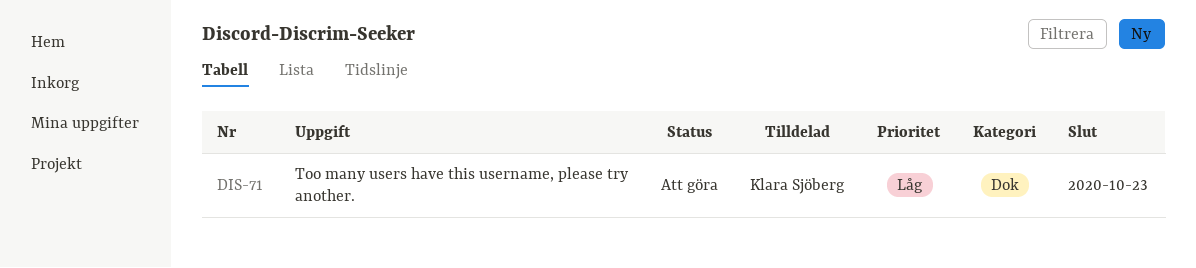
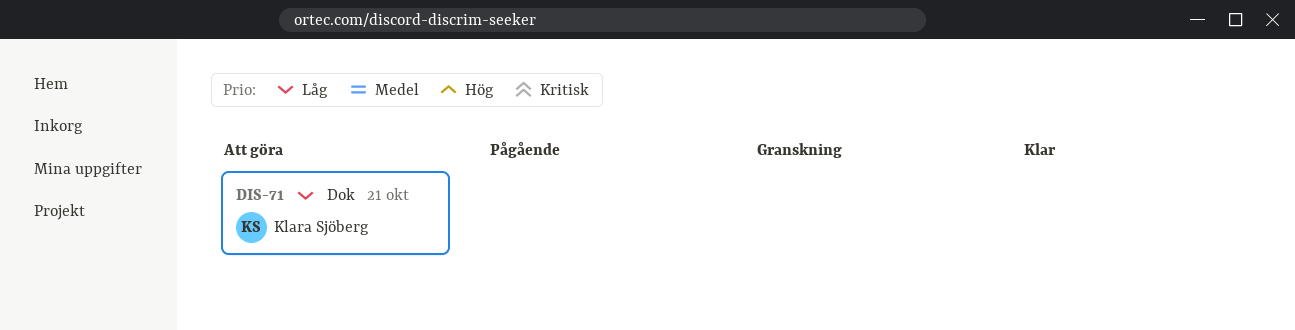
DIS-71, due: Oct 23 -> Oct 21

